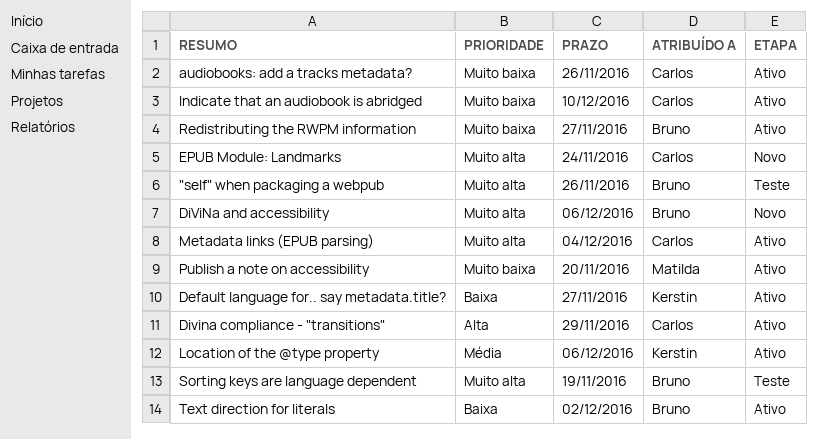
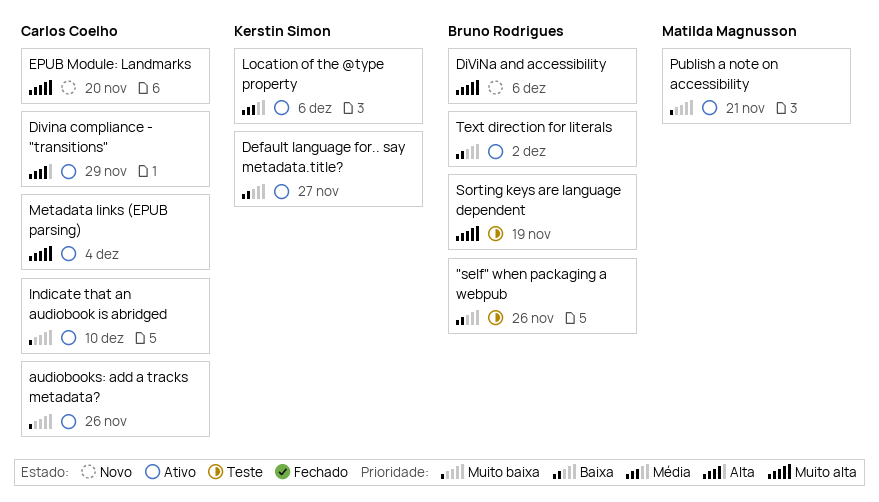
"self" when packaging a webpub, priority: Muito alta -> Baixa
EPUB Module: Landmarks, due: Nov 24 -> Nov 20
Publish a note on accessibility, due: Nov 20 -> Nov 21
Redistributing the RWPM information: present -> none

